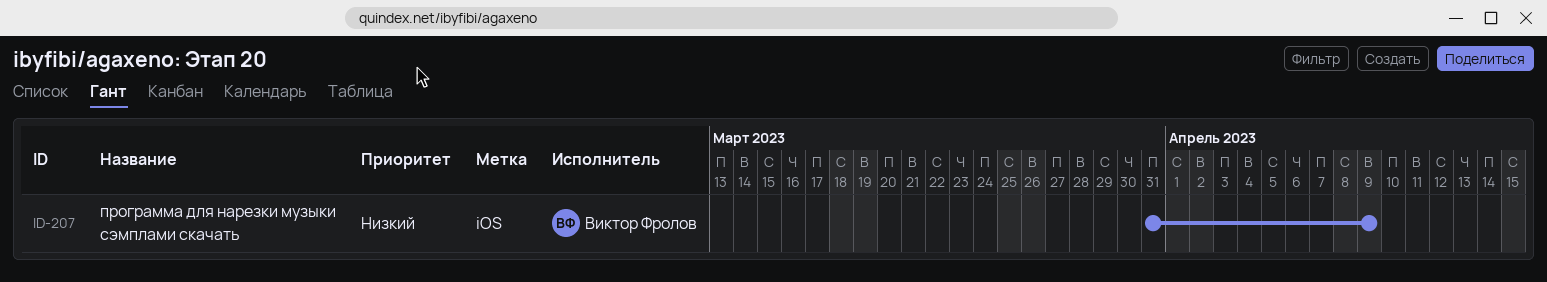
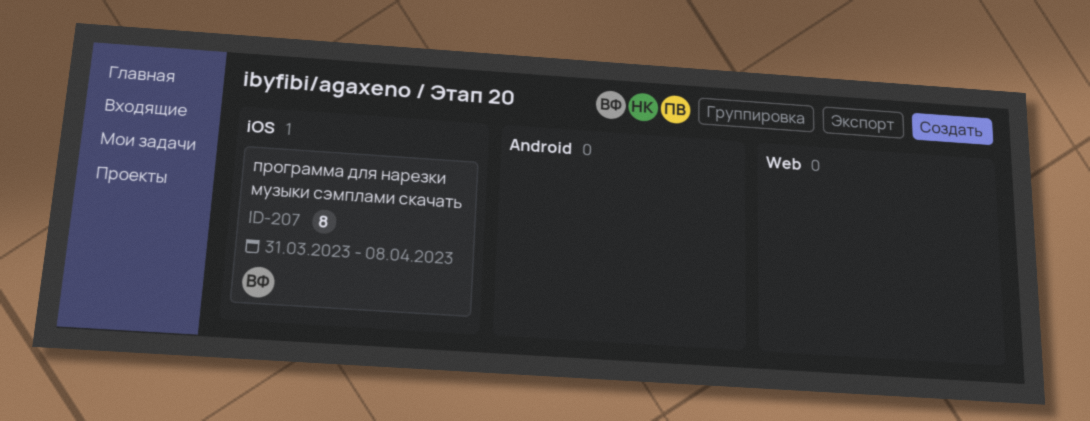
ID-207, due: Apr 9 -> Apr 8

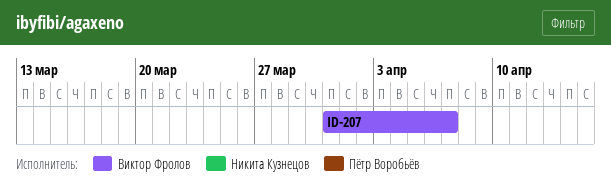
ID-207, due: Apr 8 -> Apr 7

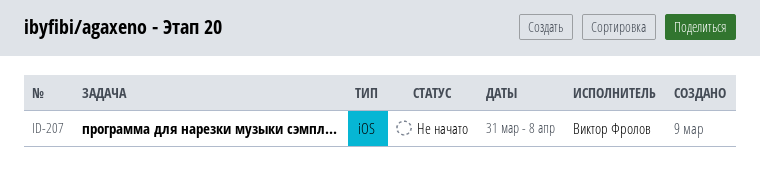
ID-207, due: Apr 7 -> Apr 8

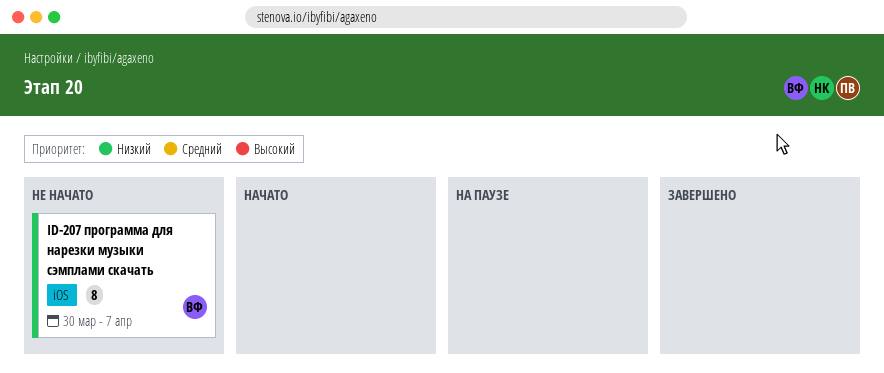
ID-207, start: Mar 31 -> Mar 30
ID-207, due: Apr 8 -> Apr 7

